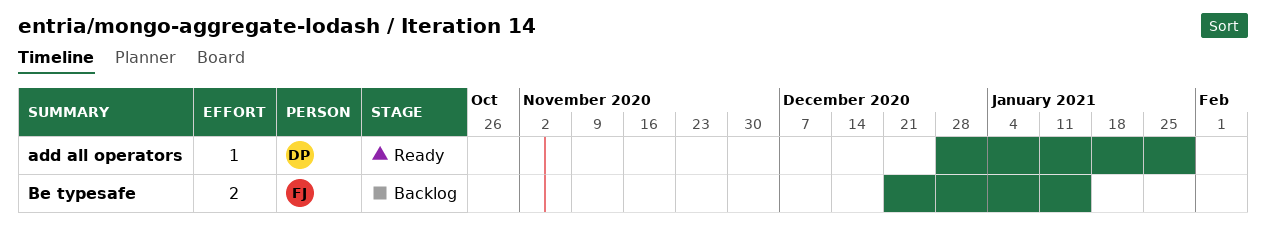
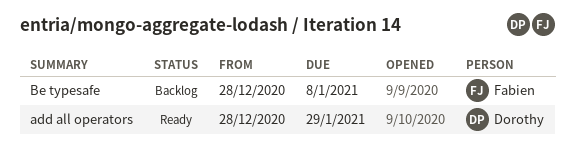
Be typesafe, start: Dec 21 -> Dec 28
Be typesafe, due: Jan 15 -> Jan 8

